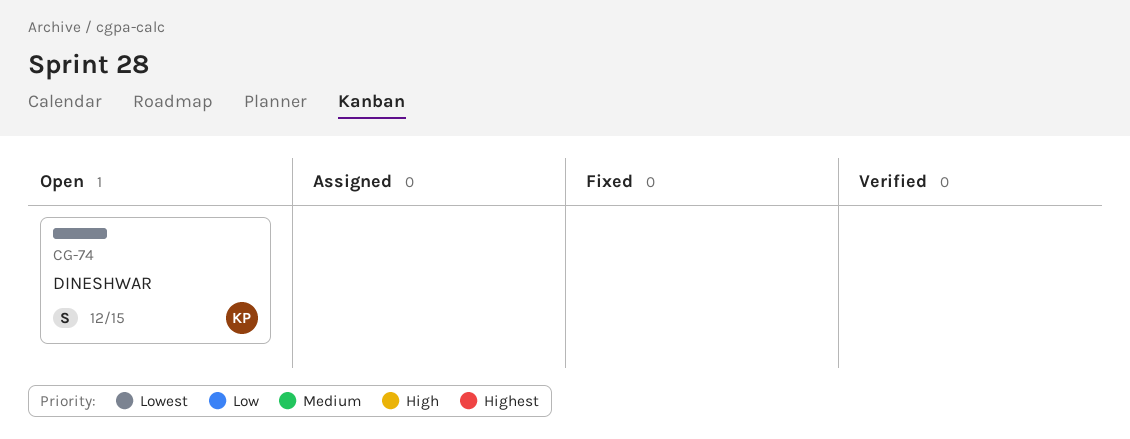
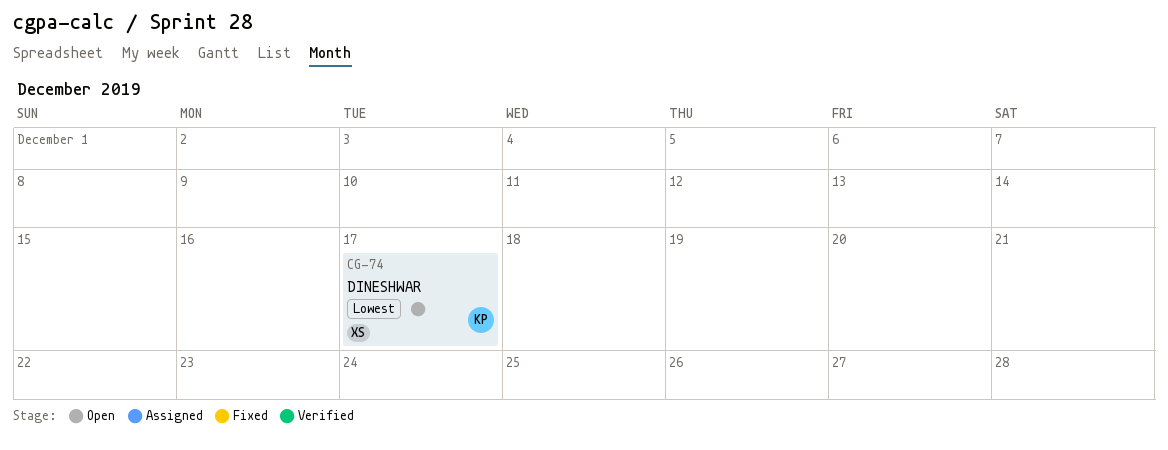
CG-74, estimate: S -> XS
CG-74, due: Dec 15 -> Dec 17

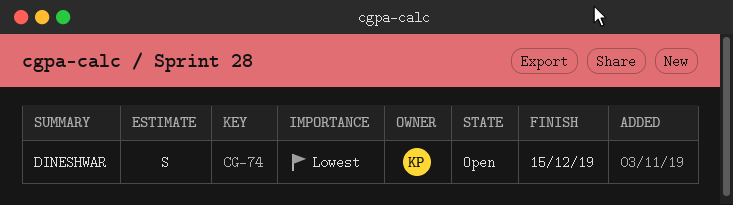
CG-74, estimate: XS -> S
CG-74, due: Dec 17 -> Dec 15

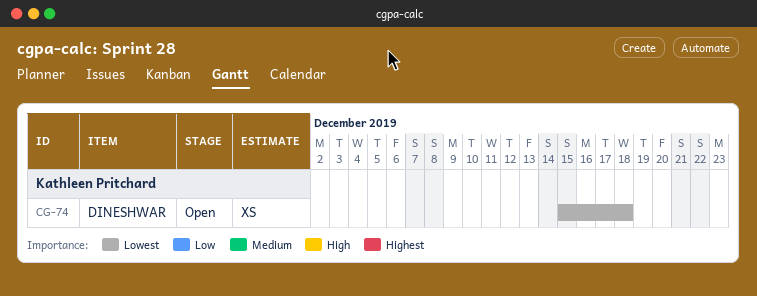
CG-74, estimate: S -> XS
CG-74, due: Dec 15 -> Dec 18

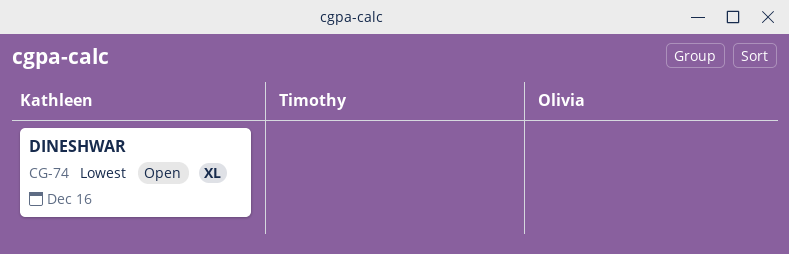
CG-74, estimate: XS -> XL
CG-74, due: Dec 18 -> Dec 16

